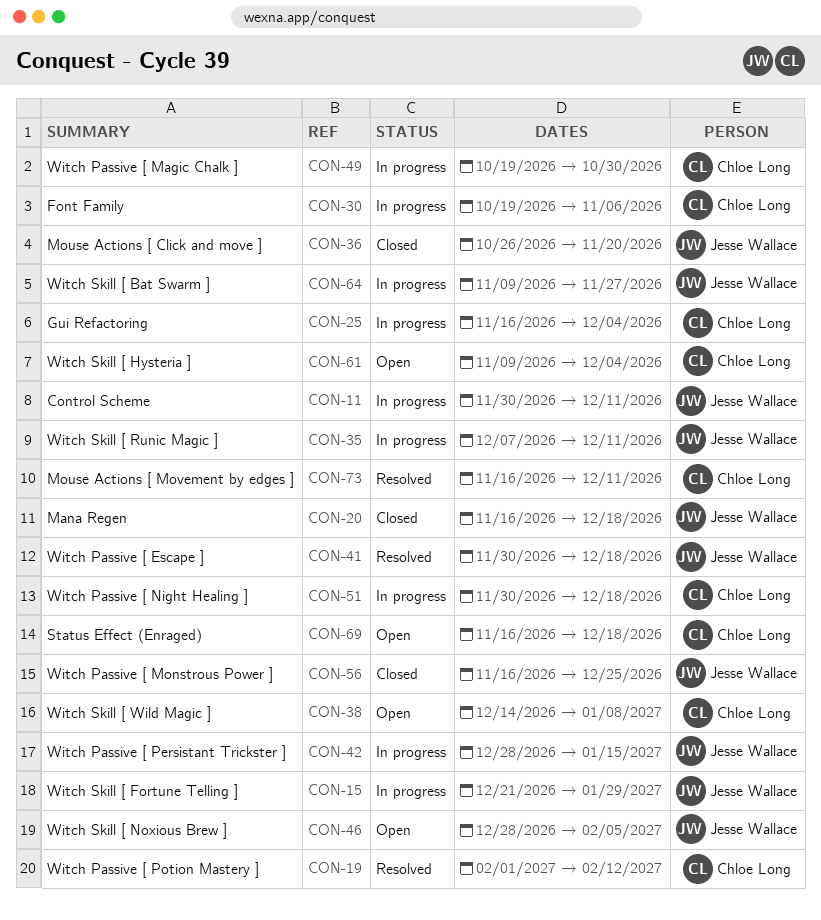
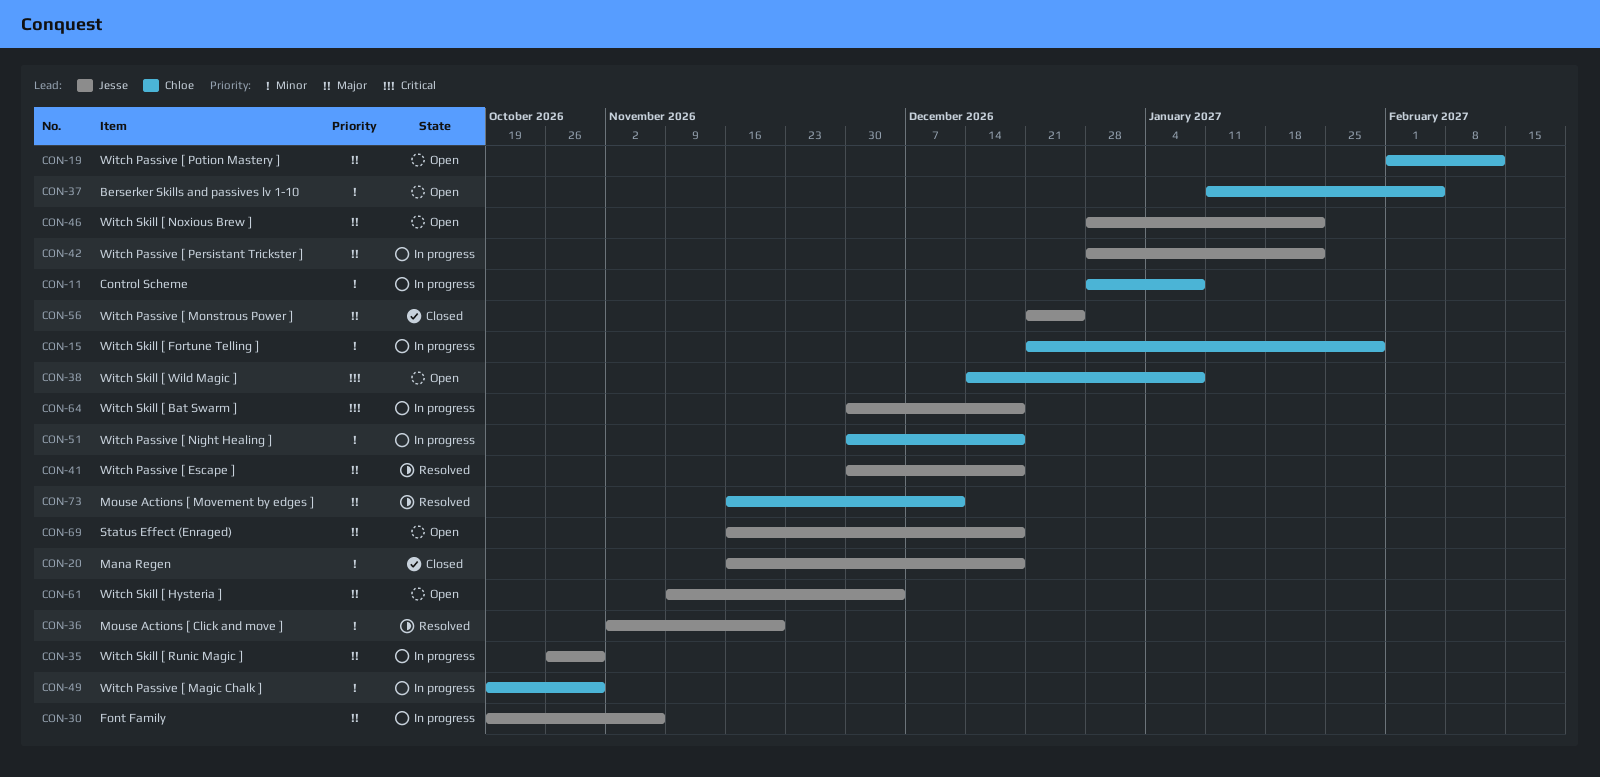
CON-11, owner: Jesse Wallace -> Chloe Long
CON-11, start: Nov 30 -> Dec 28
CON-11, due: Dec 11 -> Jan 8
CON-15, owner: Jesse Wallace -> Chloe Long
CON-19, status: Resolved -> Open
CON-25: present -> none
CON-30, owner: Chloe Long -> Jesse Wallace
CON-35, start: Dec 7 -> Oct 26
CON-35, due: Dec 11 -> Oct 30
CON-36, status: Closed -> Resolved
CON-36, start: Oct 26 -> Nov 2
CON-37: none -> present
CON-42, due: Jan 15 -> Jan 22
CON-46, due: Feb 5 -> Jan 22
CON-56, start: Nov 16 -> Dec 21
CON-61, owner: Chloe Long -> Jesse Wallace
CON-64, start: Nov 9 -> Nov 30
CON-64, due: Nov 27 -> Dec 18
CON-69, owner: Chloe Long -> Jesse Wallace

